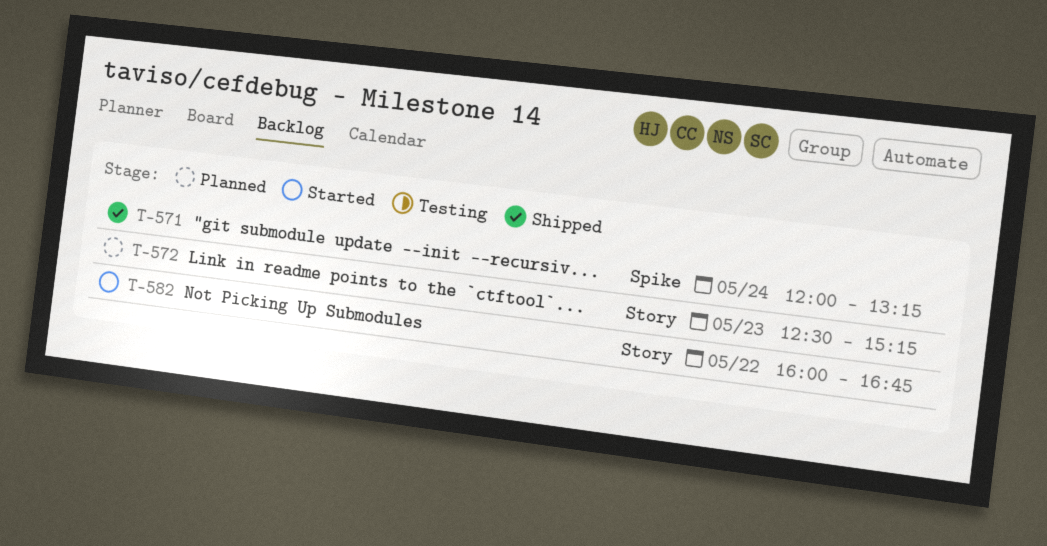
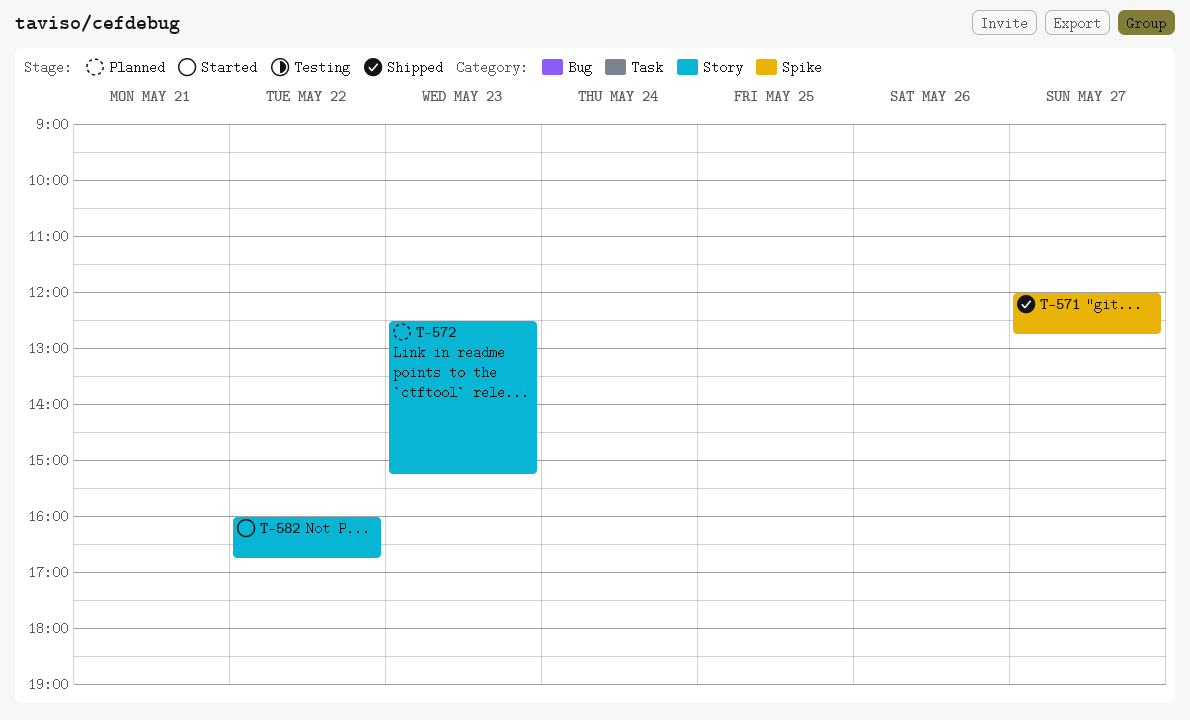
T-571, day: May 24 -> May 27
T-571, ends: 13:15 -> 12:45

